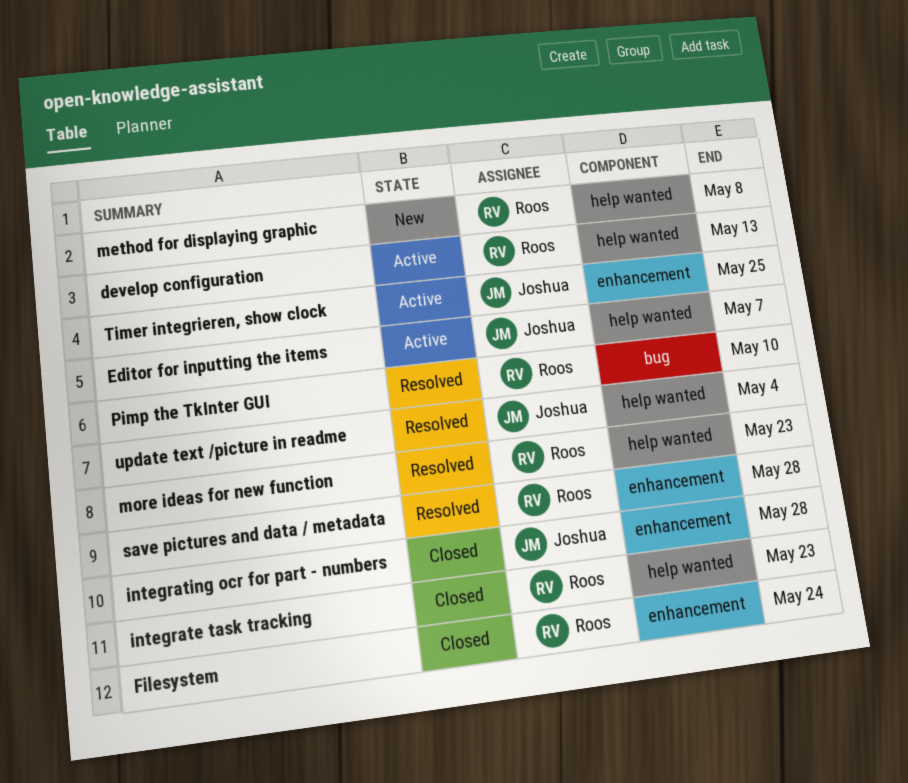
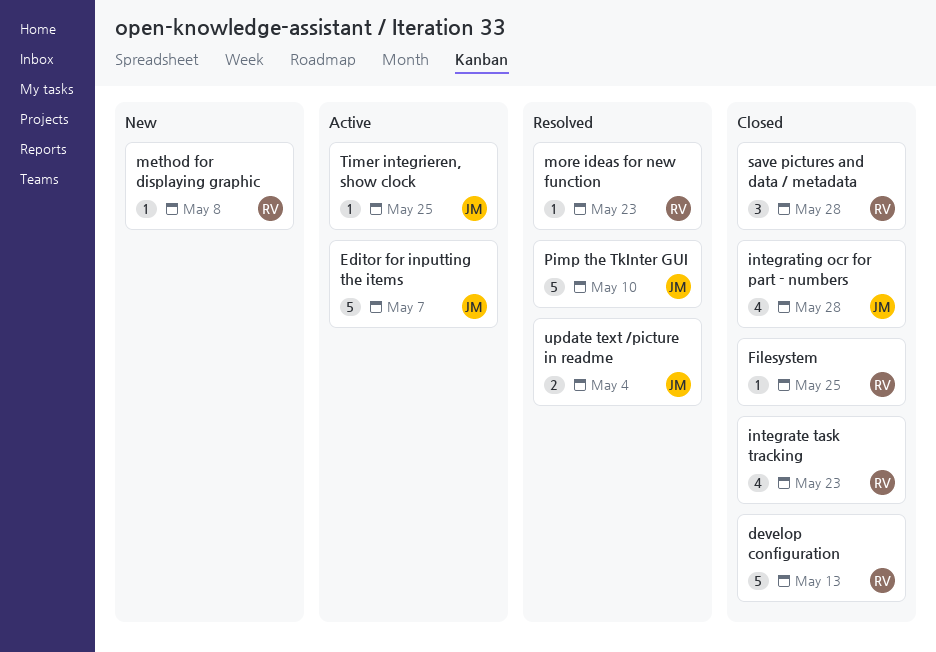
develop configuration, status: Active -> Closed
Filesystem, due: May 24 -> May 25
Pimp the TkInter GUI, owner: Roos -> Joshua
save pictures and data / metadata, status: Resolved -> Closed

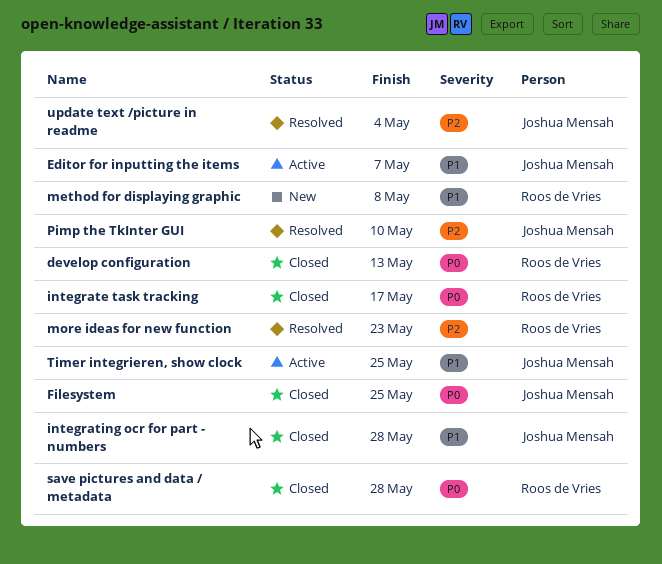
Filesystem, owner: Roos de Vries -> Joshua Mensah
integrate task tracking, due: May 23 -> May 17

